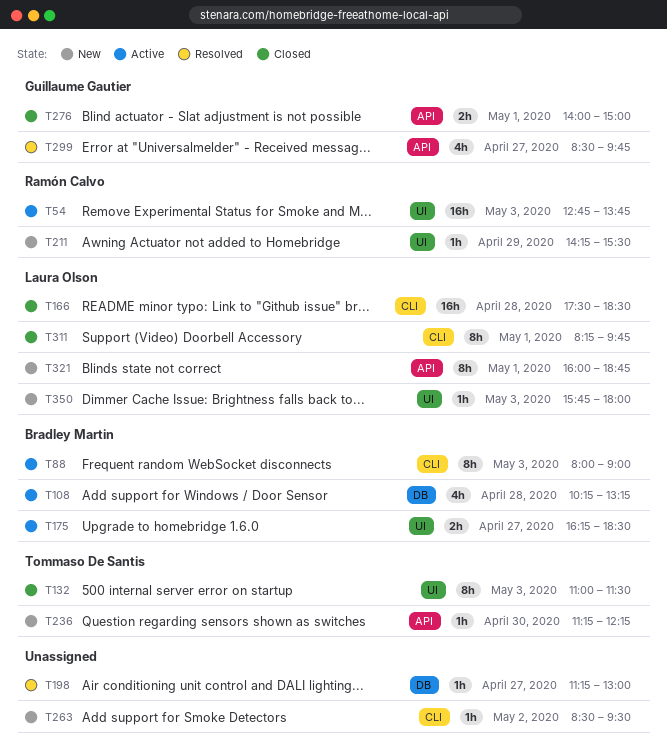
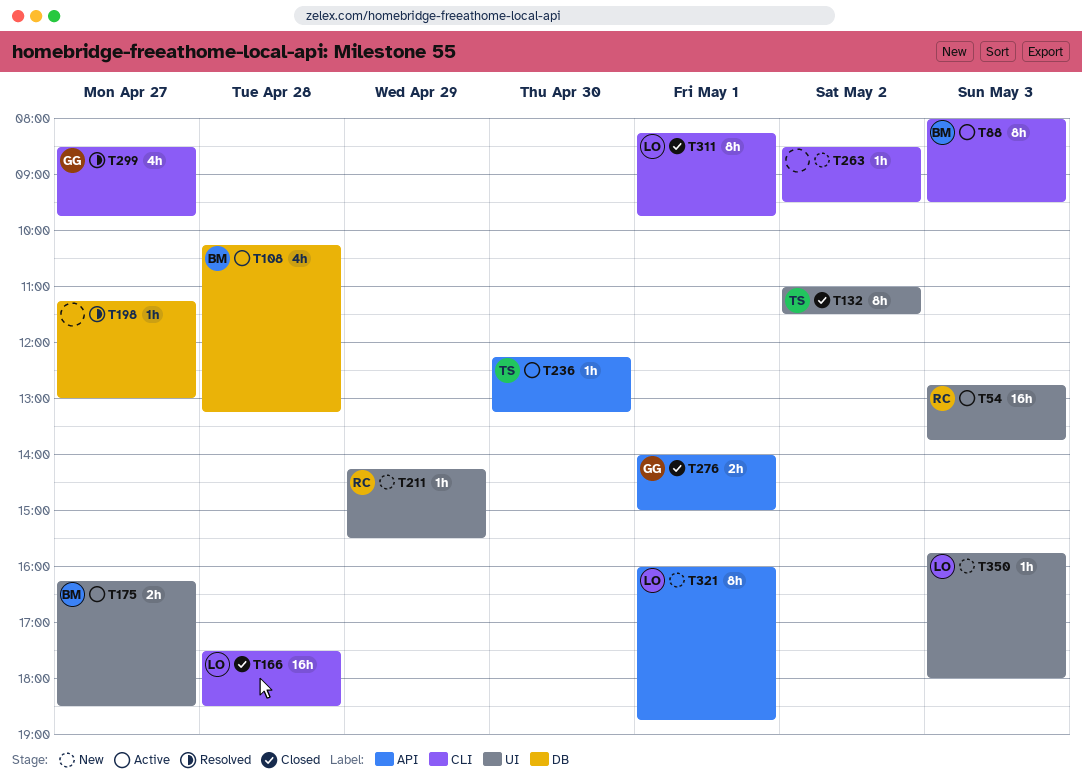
T88, ends: 09:00 -> 09:30
T132, day: May 3 -> May 2
T236, status: New -> Active
T236, begins: 11:15 -> 12:15
T236, ends: 12:15 -> 13:15
T299, label: API -> CLI

